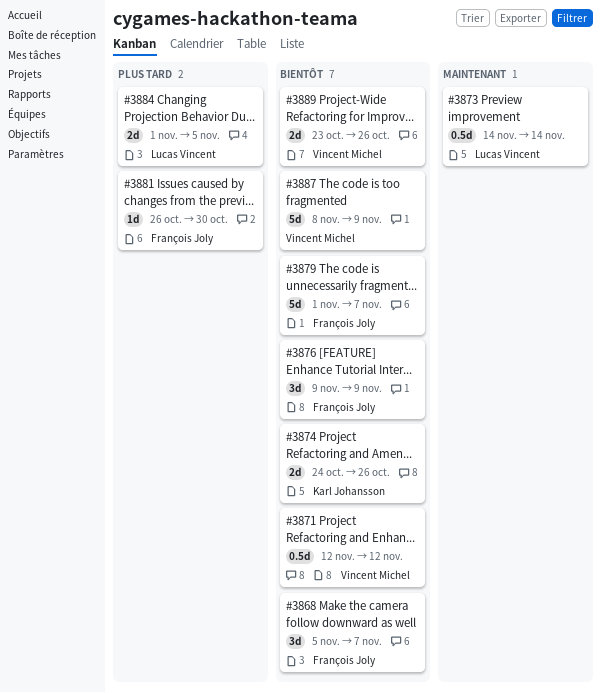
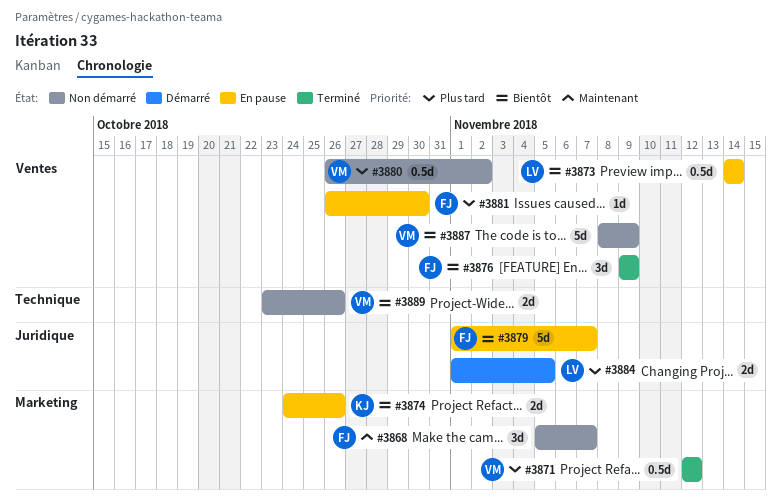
#3868, priority: Bientôt -> Maintenant
#3871, priority: Bientôt -> Plus tard
#3873, priority: Maintenant -> Bientôt
#3880: none -> present

